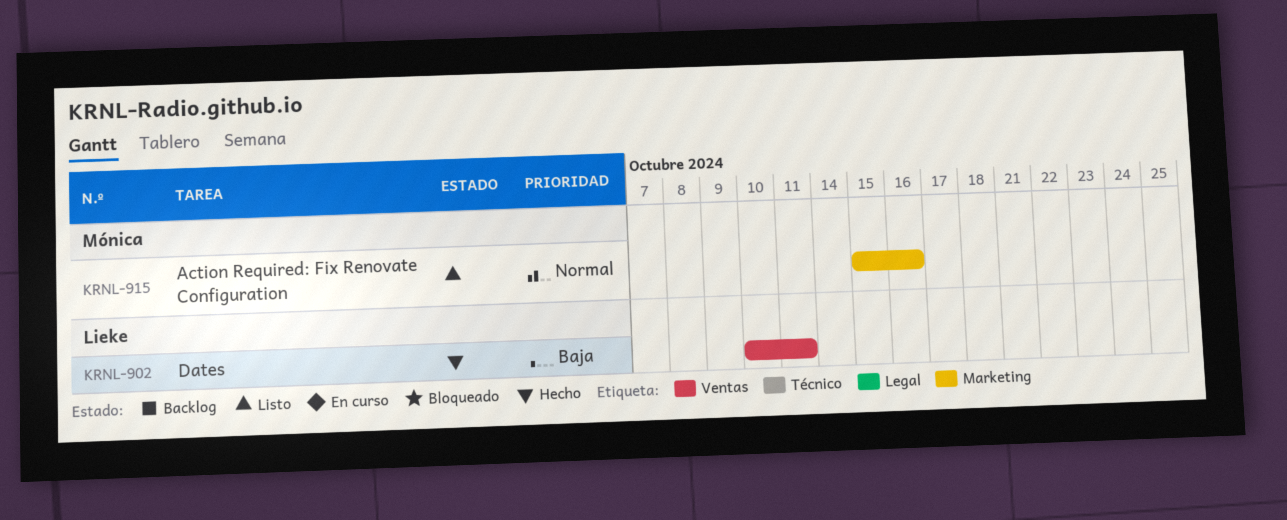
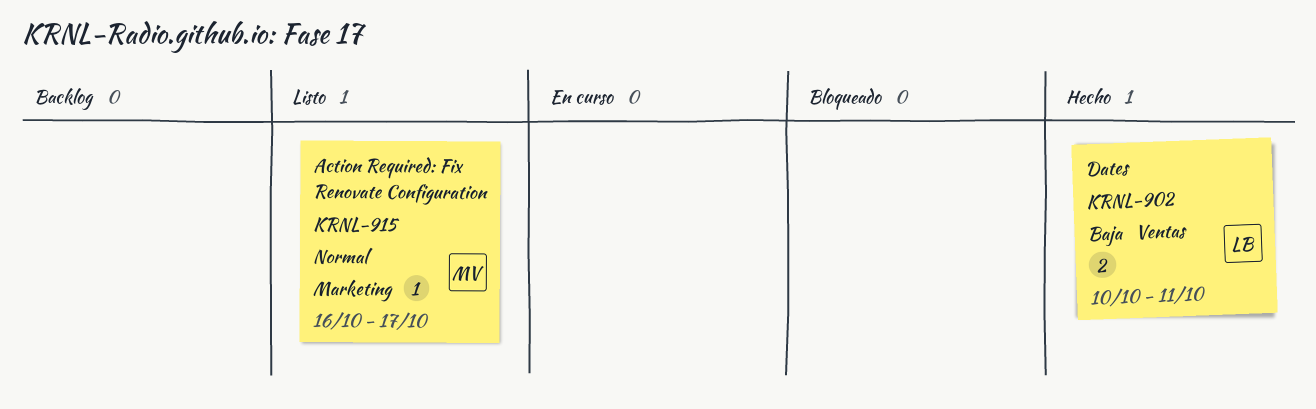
KRNL-915, start: Oct 15 -> Oct 16
KRNL-915, due: Oct 16 -> Oct 17

